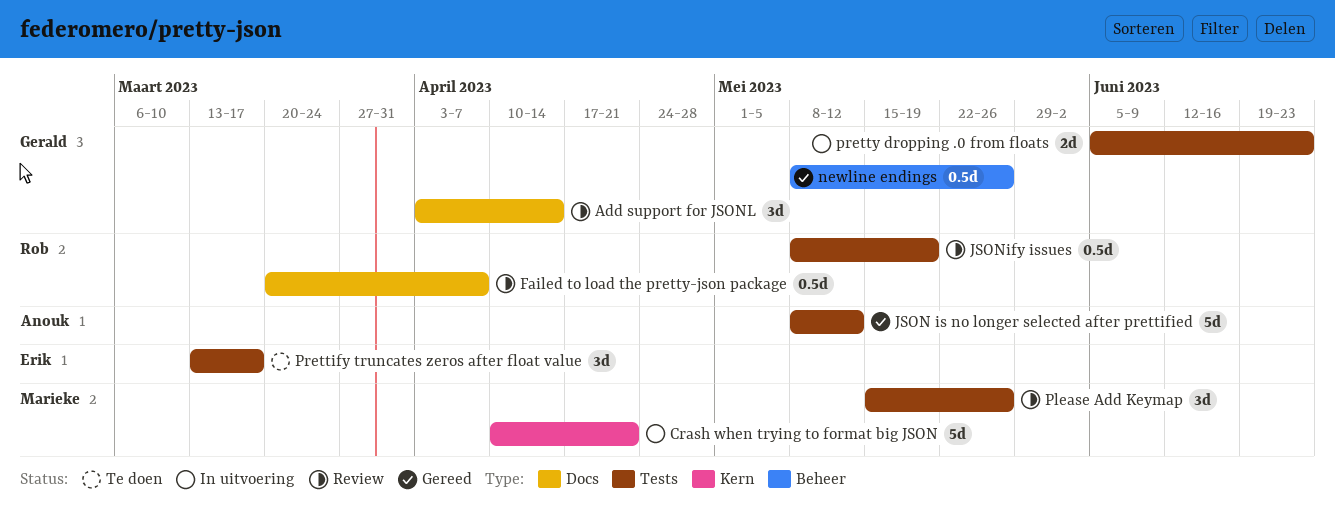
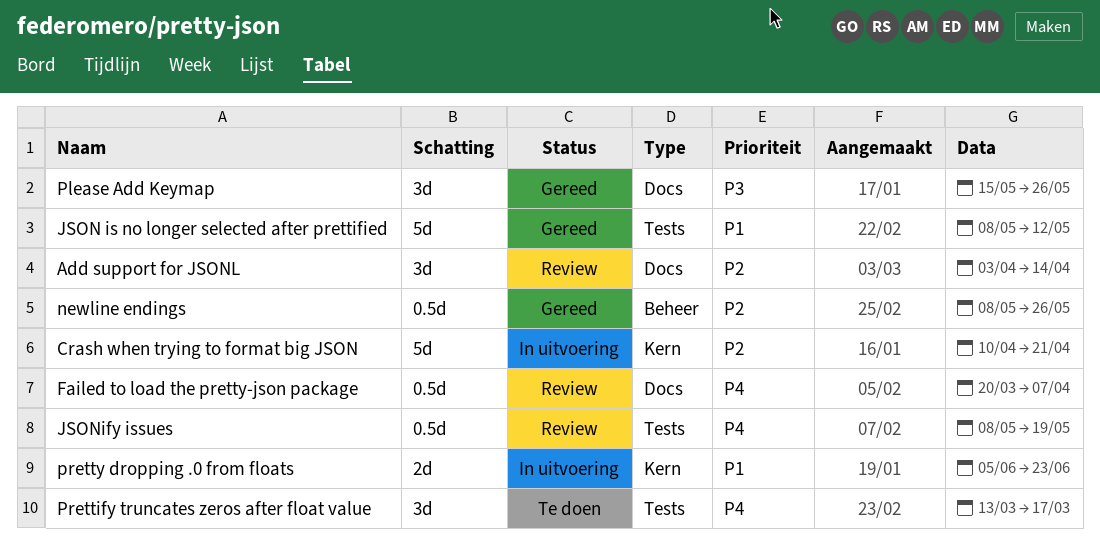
Please Add Keymap, status: Review -> Gereed
Please Add Keymap, label: Tests -> Docs
pretty dropping .0 from floats, label: Tests -> Kern

